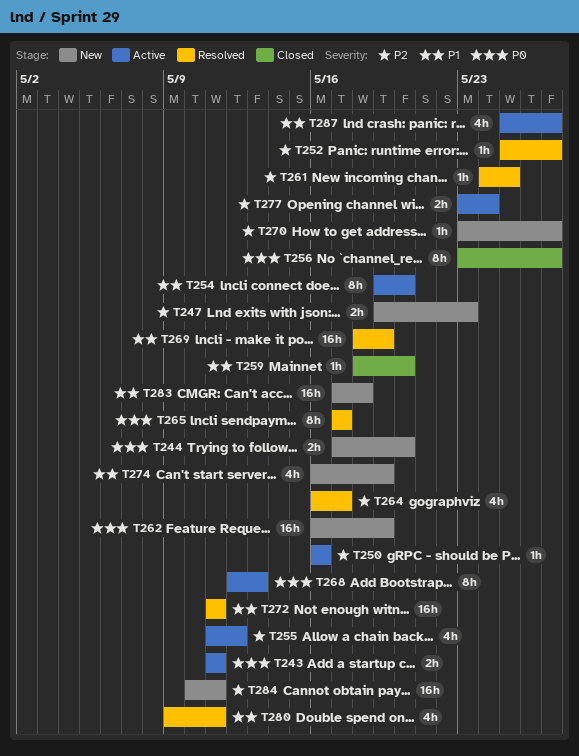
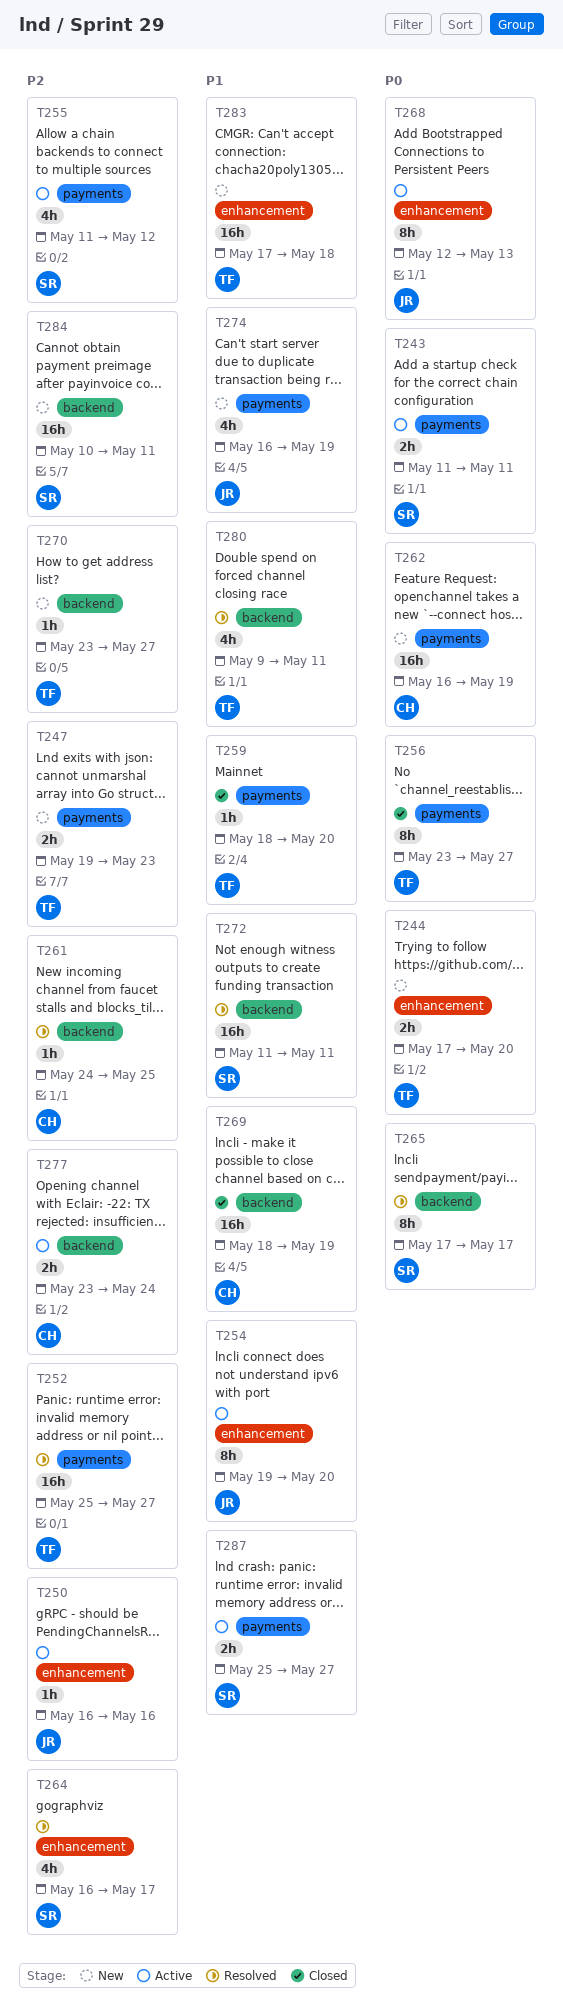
T252, estimate: 1h -> 16h
T269, status: Resolved -> Closed
T287, estimate: 4h -> 2h

